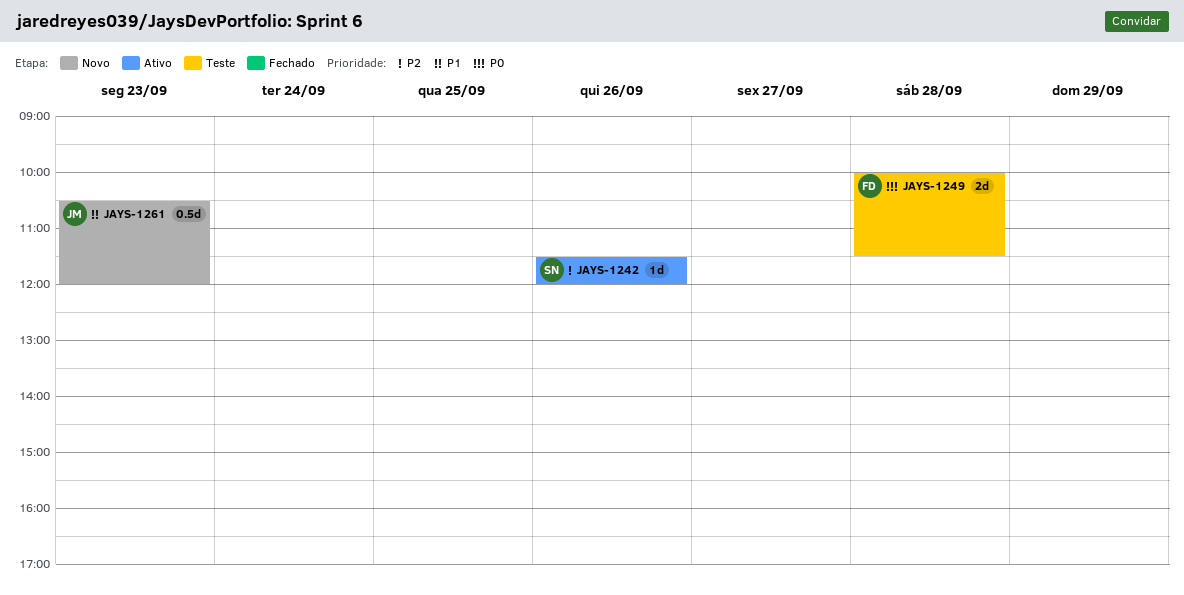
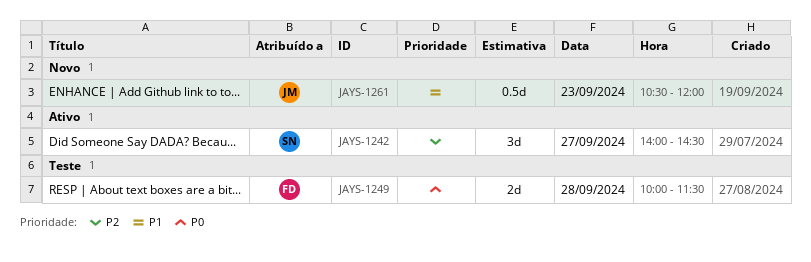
JAYS-1242, estimate: 1d -> 3d
JAYS-1242, day: Sep 26 -> Sep 27
JAYS-1242, begins: 11:30 -> 14:00
JAYS-1242, ends: 12:00 -> 14:30

